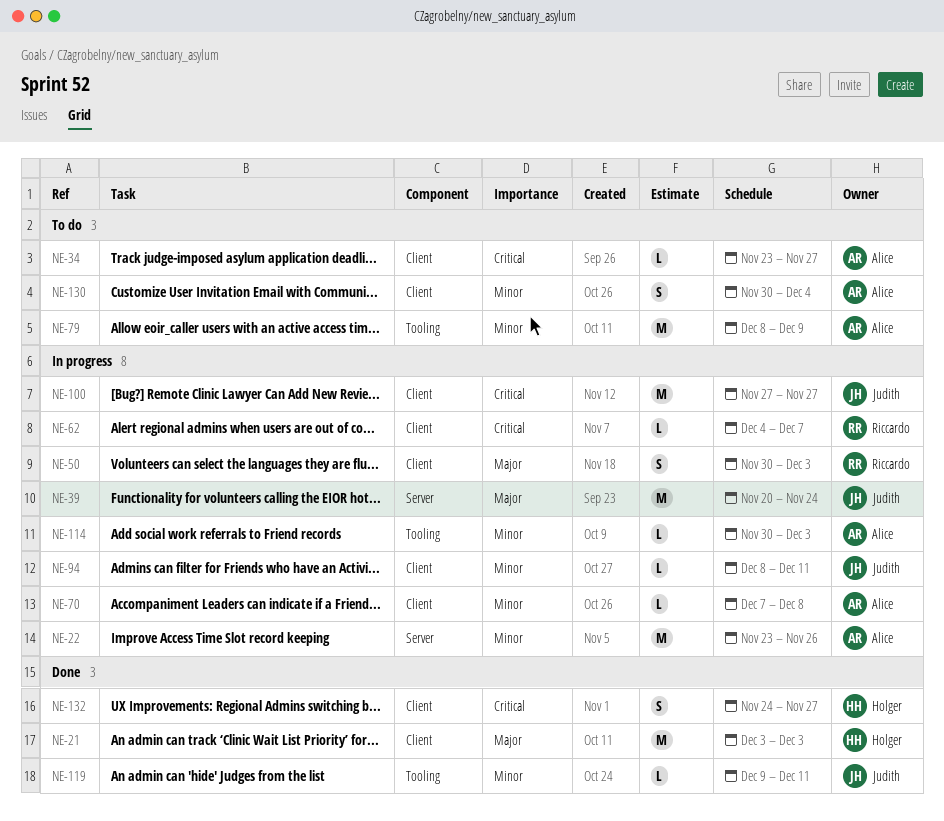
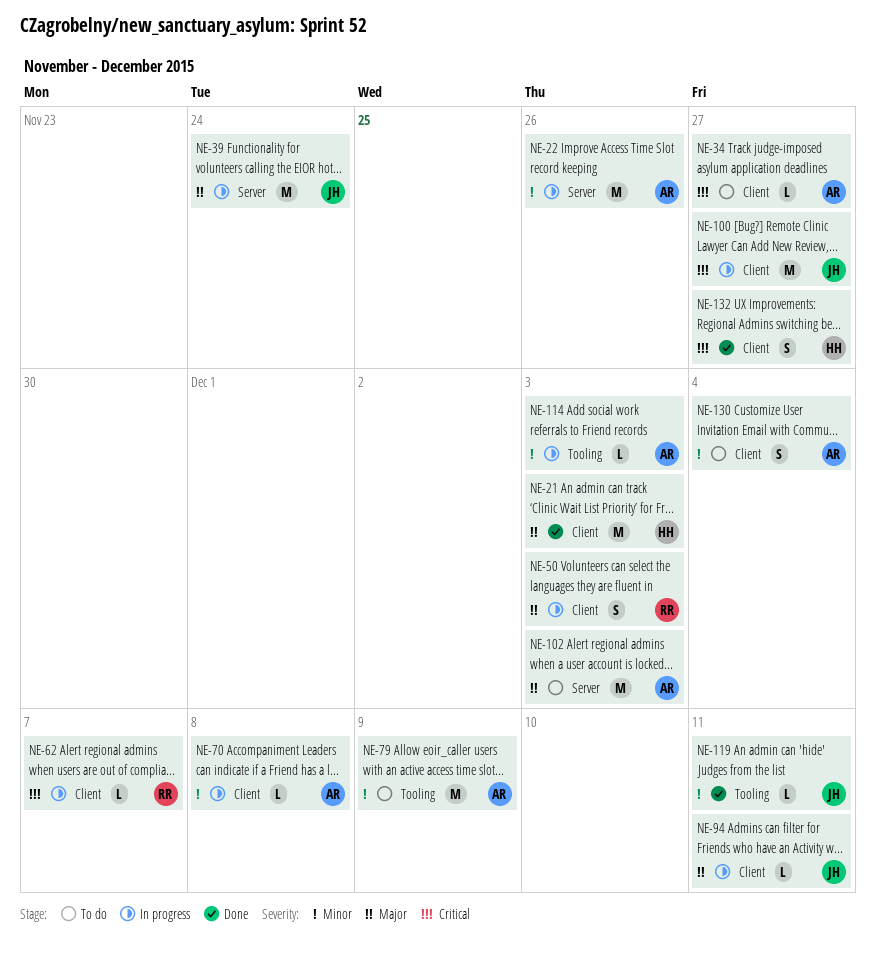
NE-94, priority: Minor -> Major
NE-102: none -> present

